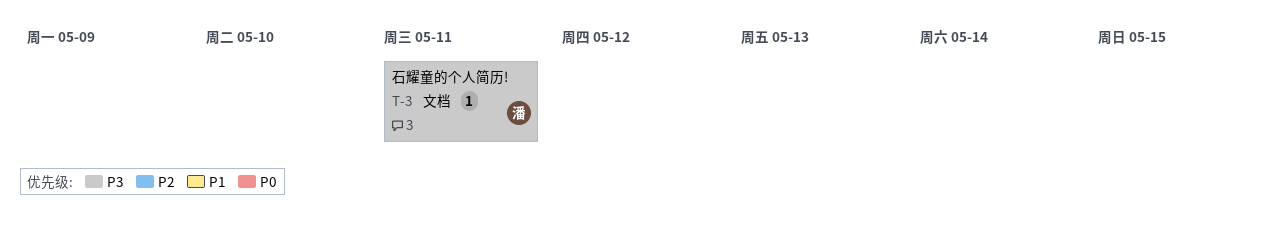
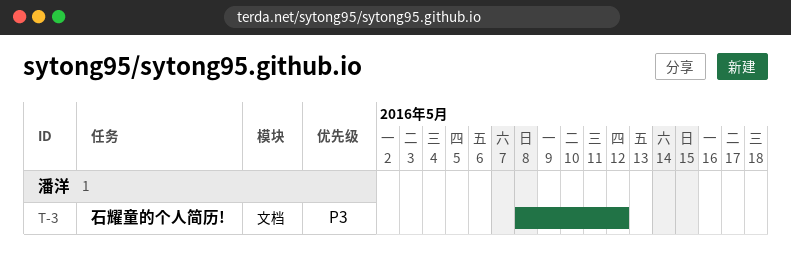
T-3, due: May 11 -> May 12

